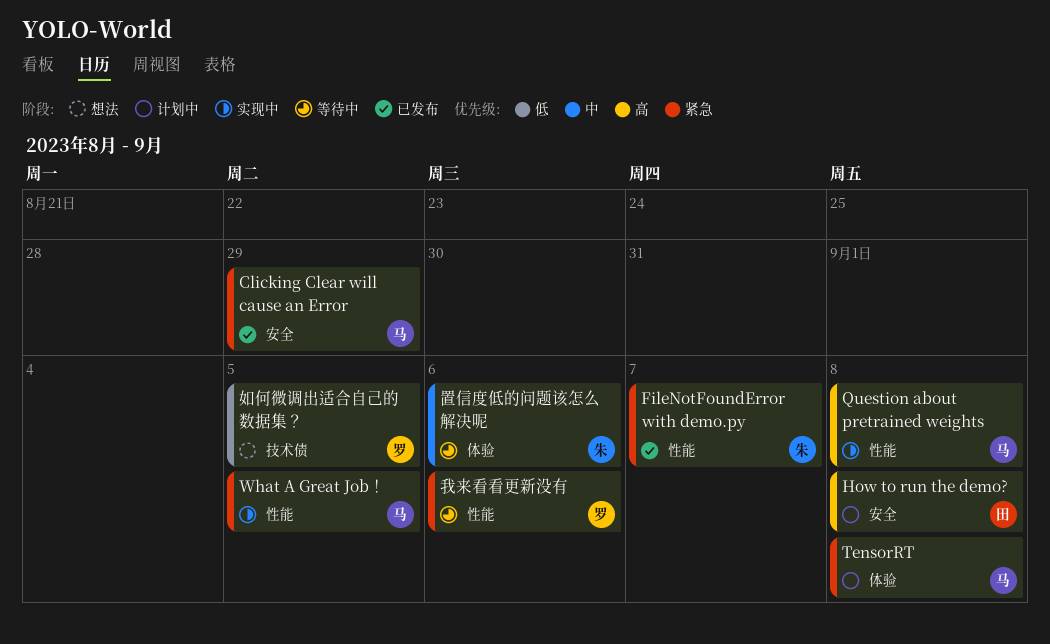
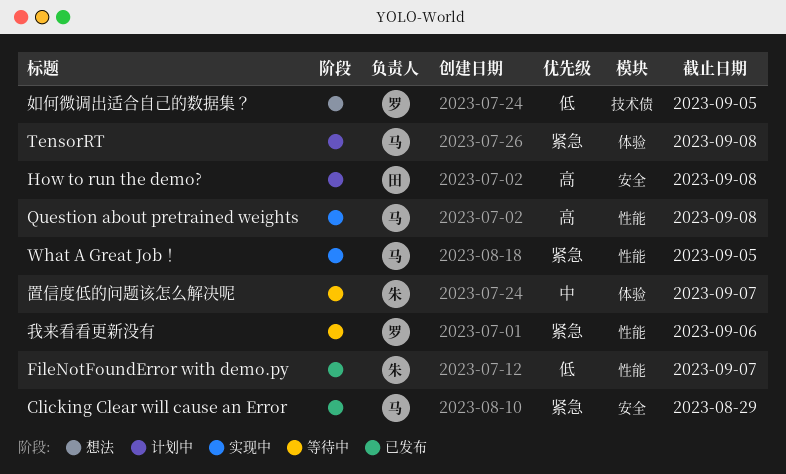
FileNotFoundError with demo.py, priority: 紧急 -> 低
置信度低的问题该怎么解决呢, due: Sep 6 -> Sep 7

